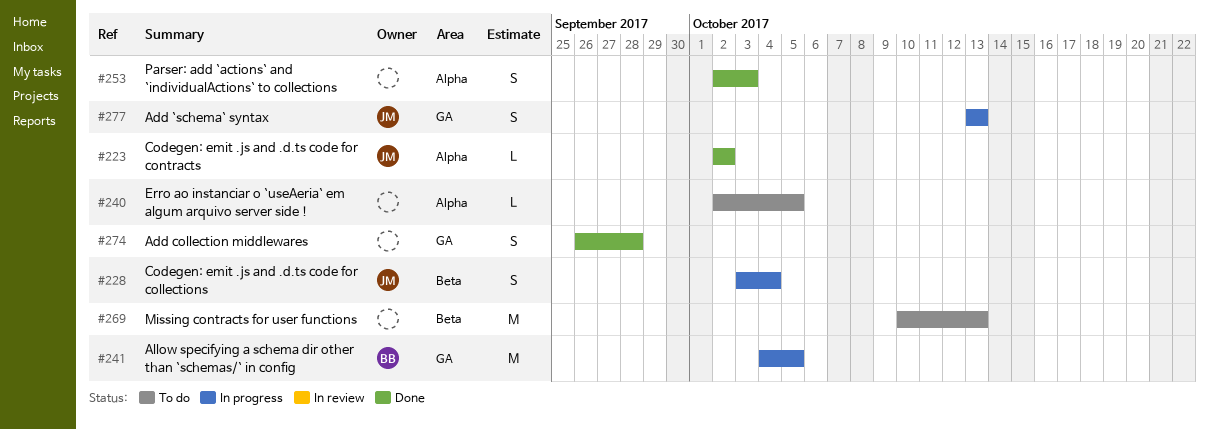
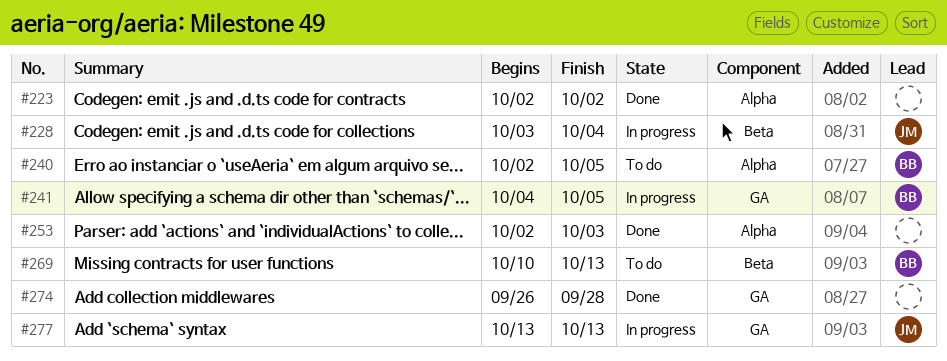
#223, owner: JM -> none
#240, owner: none -> BB
#269, owner: none -> BB

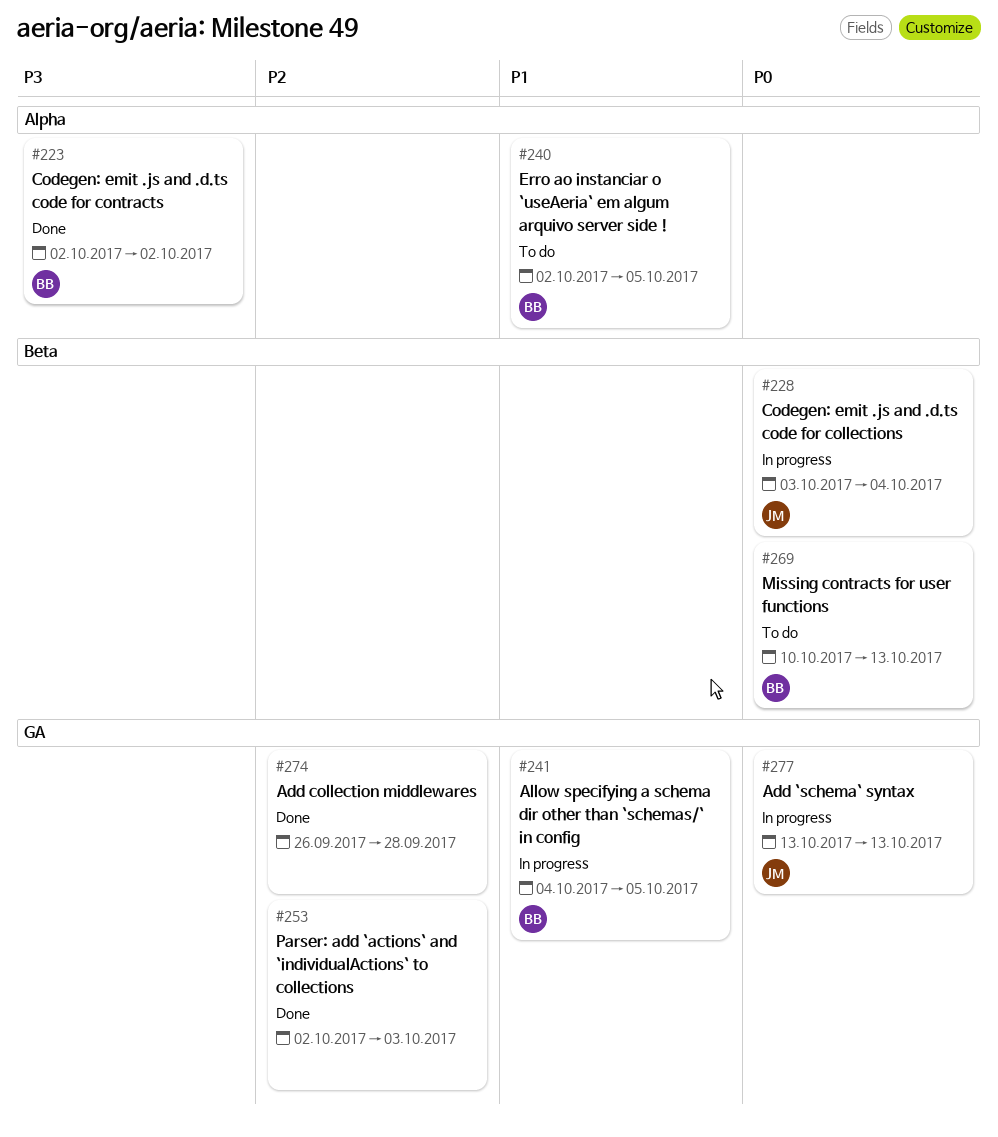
#223, owner: none -> BB
#253, label: Alpha -> GA

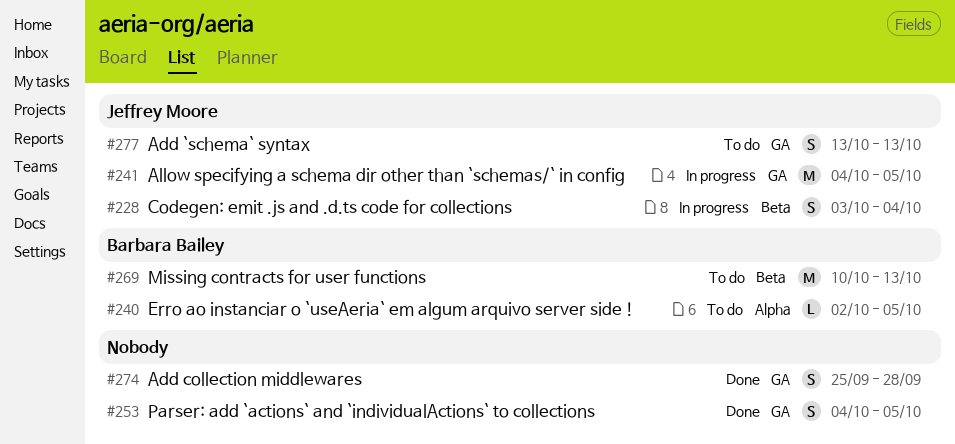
#223: present -> none
#241, owner: Barbara Bailey -> Jeffrey Moore
#253, start: Oct 2 -> Oct 4
#253, due: Oct 3 -> Oct 5
#274, start: Sep 26 -> Sep 25
#277, status: In progress -> To do

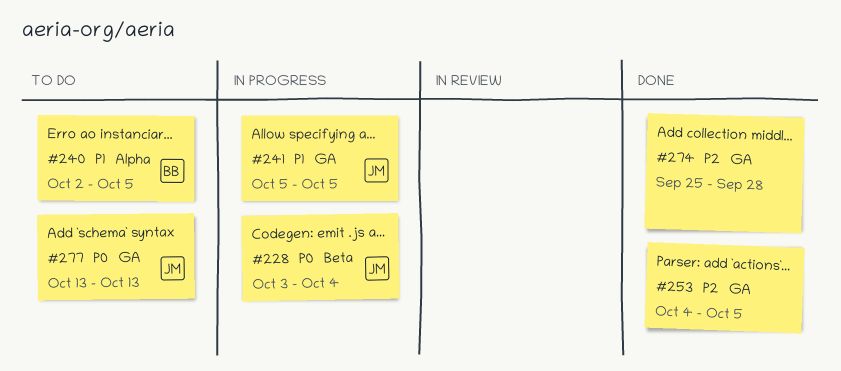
#241, start: Oct 4 -> Oct 5
#269: present -> none

